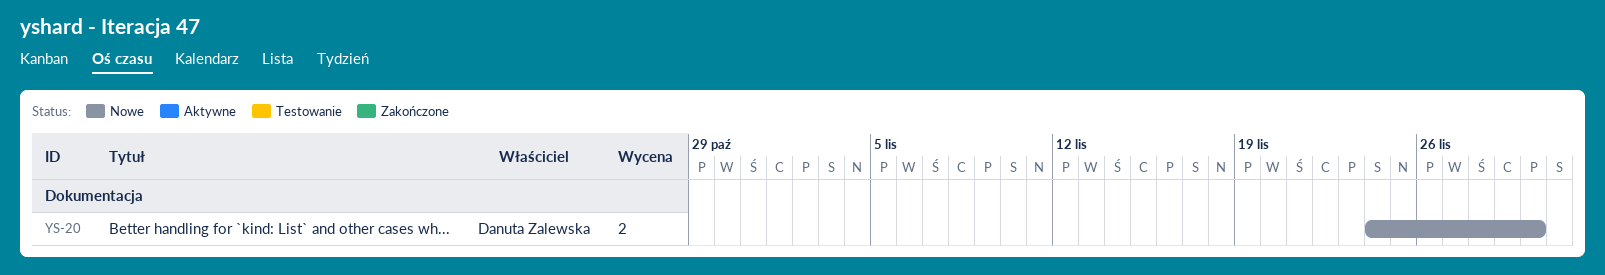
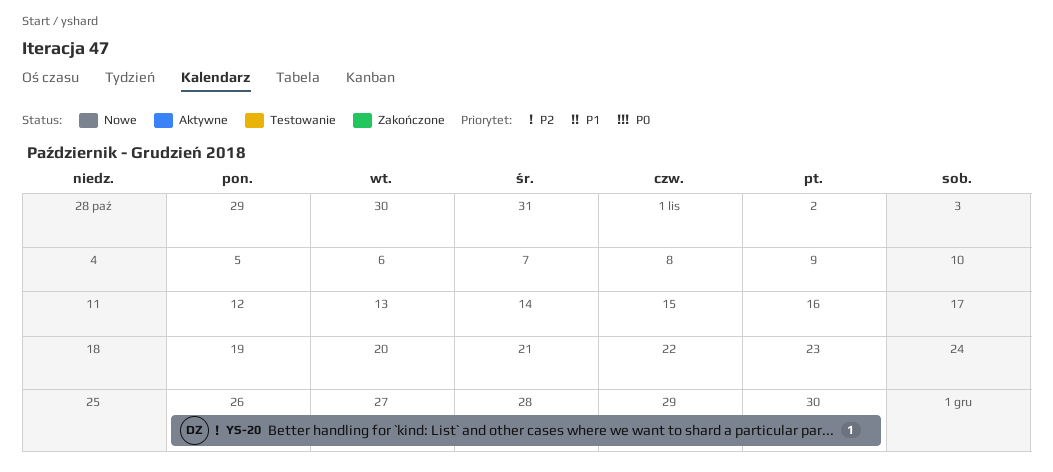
YS-20, estimate: 2 -> 1
YS-20, start: Nov 24 -> Nov 26

